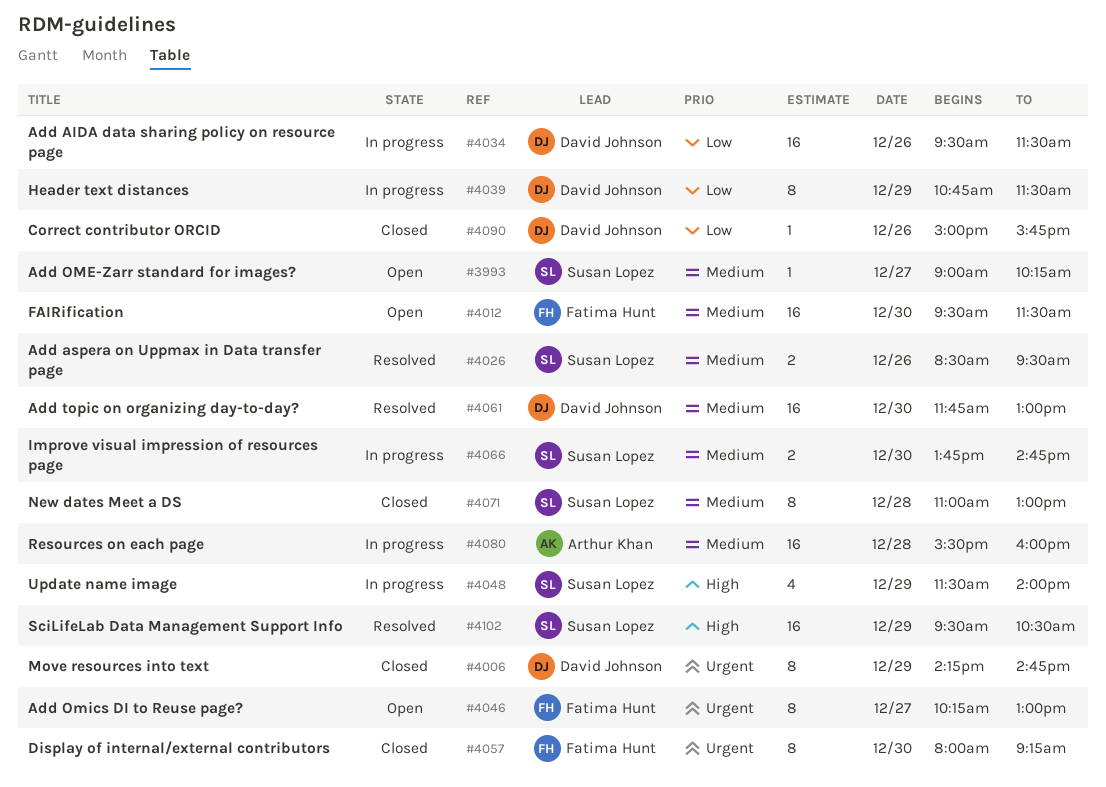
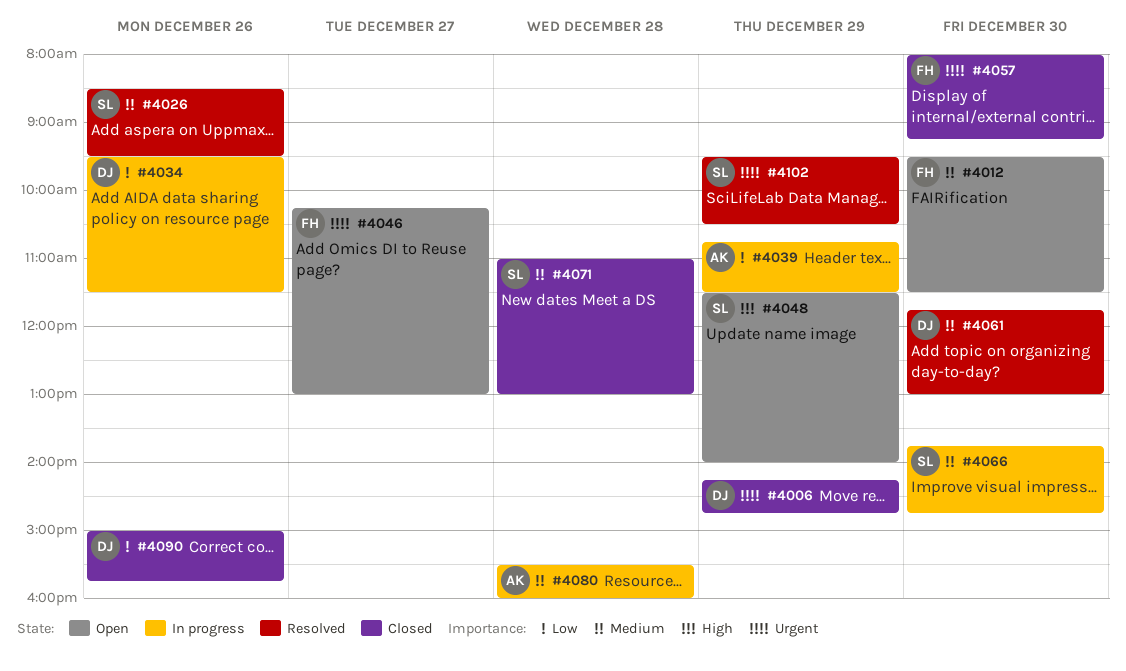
#3993: present -> none
#4039, owner: David Johnson -> Arthur Khan
#4048, status: In progress -> Open
#4102, priority: High -> Urgent

